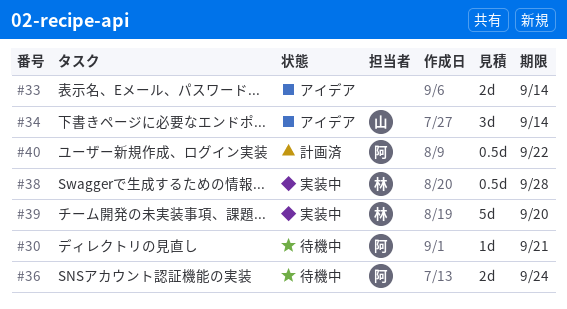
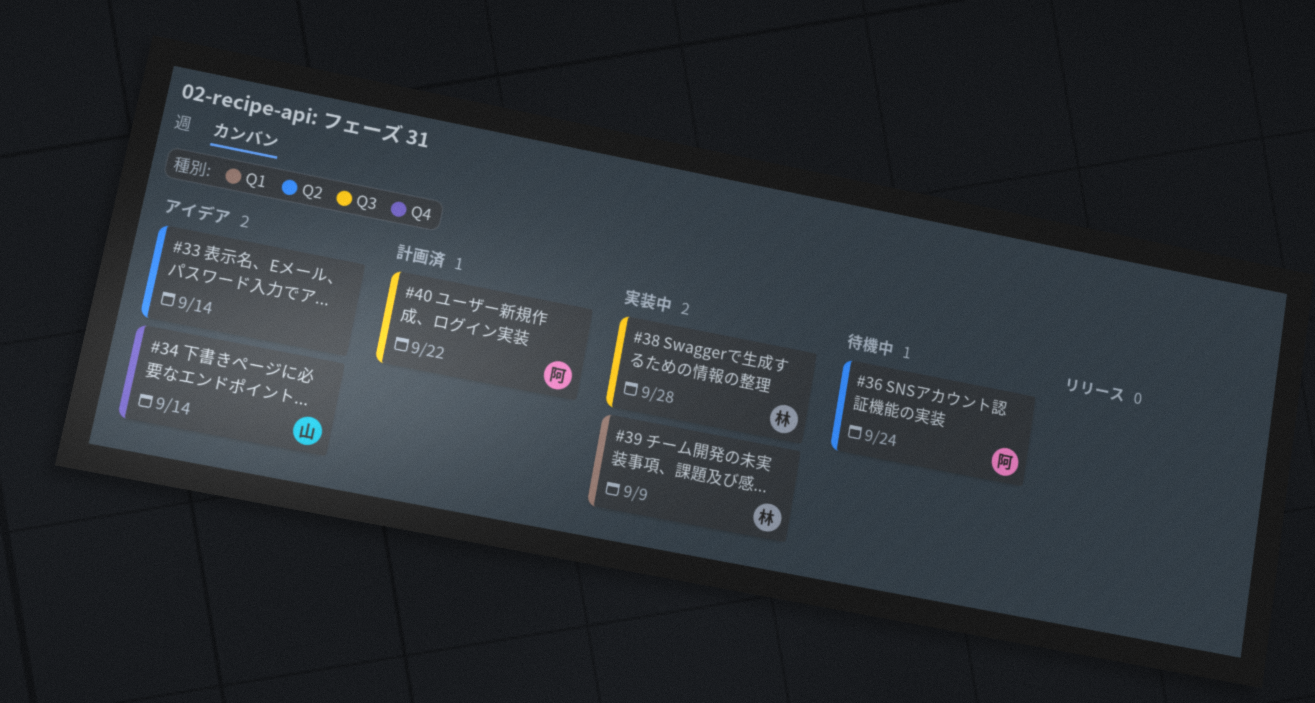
#30: present -> none
#39, due: Sep 20 -> Sep 9

